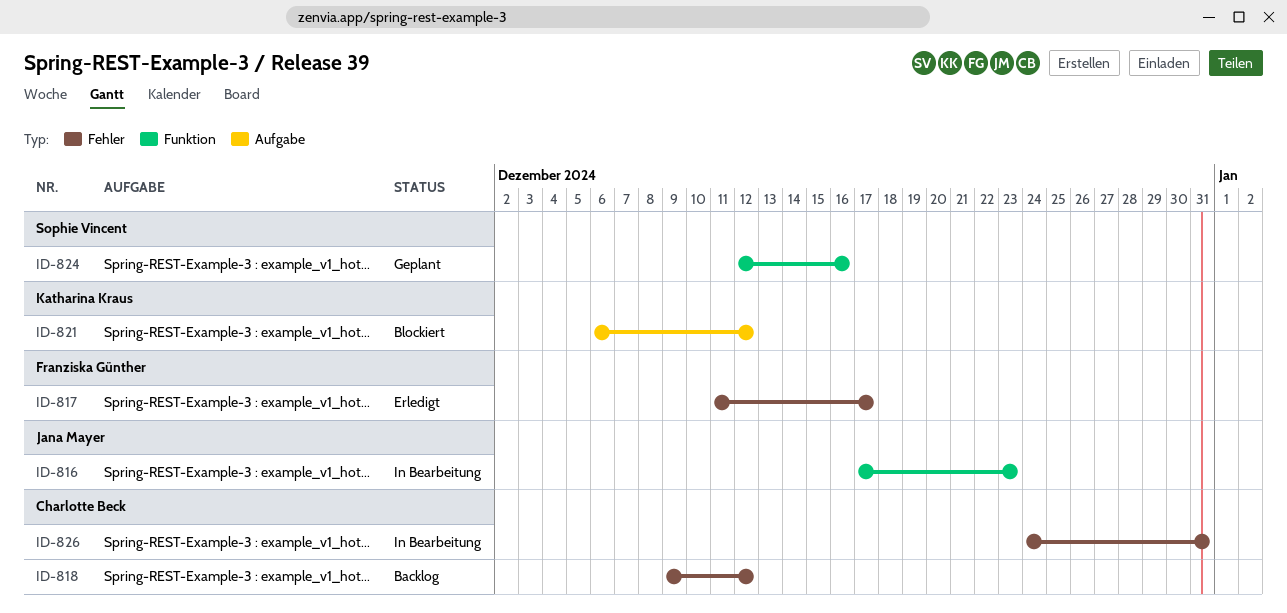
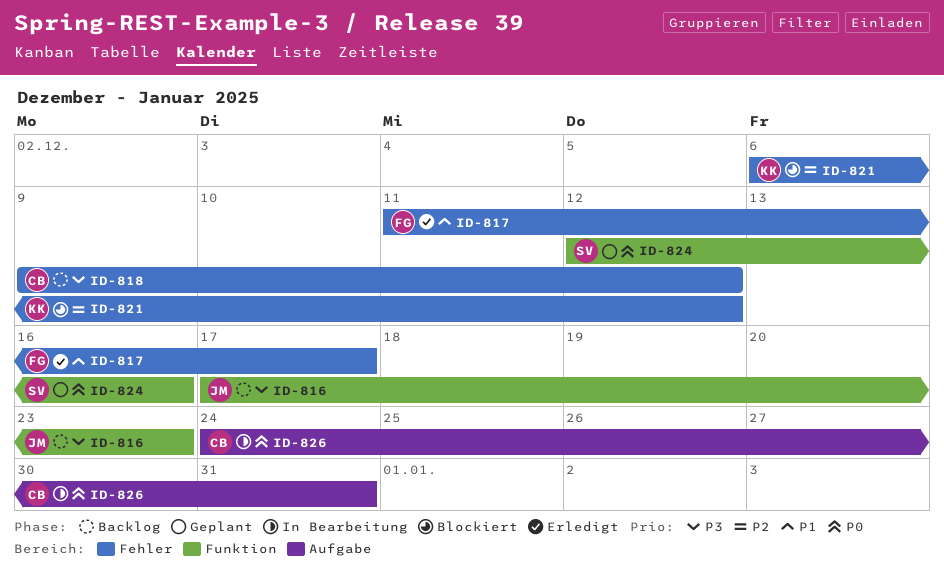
ID-816, status: In Bearbeitung -> Backlog
ID-821, label: Aufgabe -> Fehler
ID-826, label: Fehler -> Aufgabe

